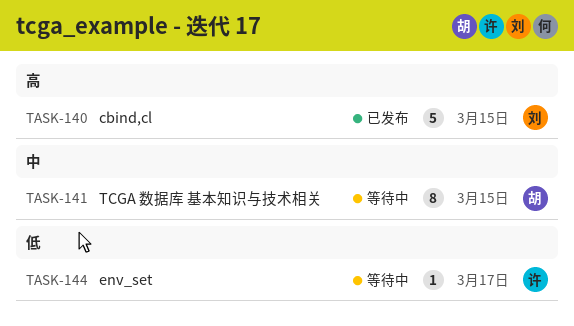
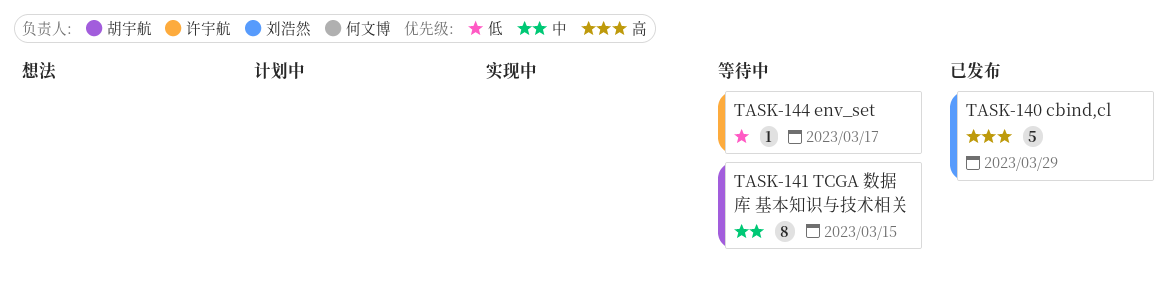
TASK-140, due: Mar 15 -> Mar 29

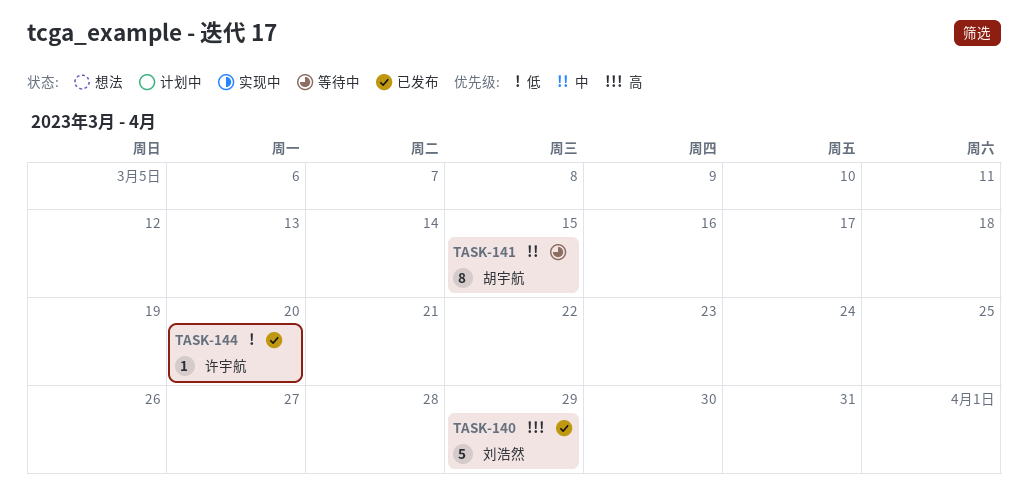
TASK-144, status: 等待中 -> 已发布
TASK-144, due: Mar 17 -> Mar 20

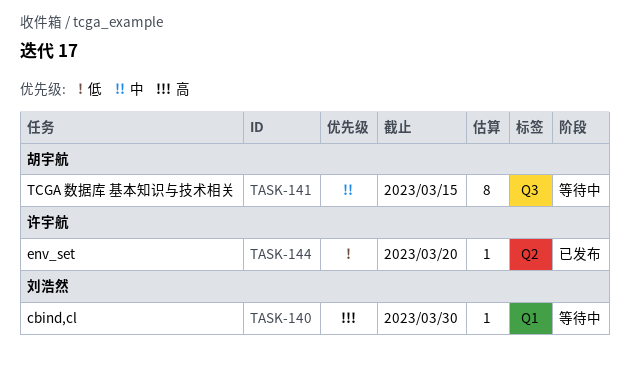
TASK-140, status: 已发布 -> 等待中
TASK-140, estimate: 5 -> 1
TASK-140, due: Mar 29 -> Mar 30

